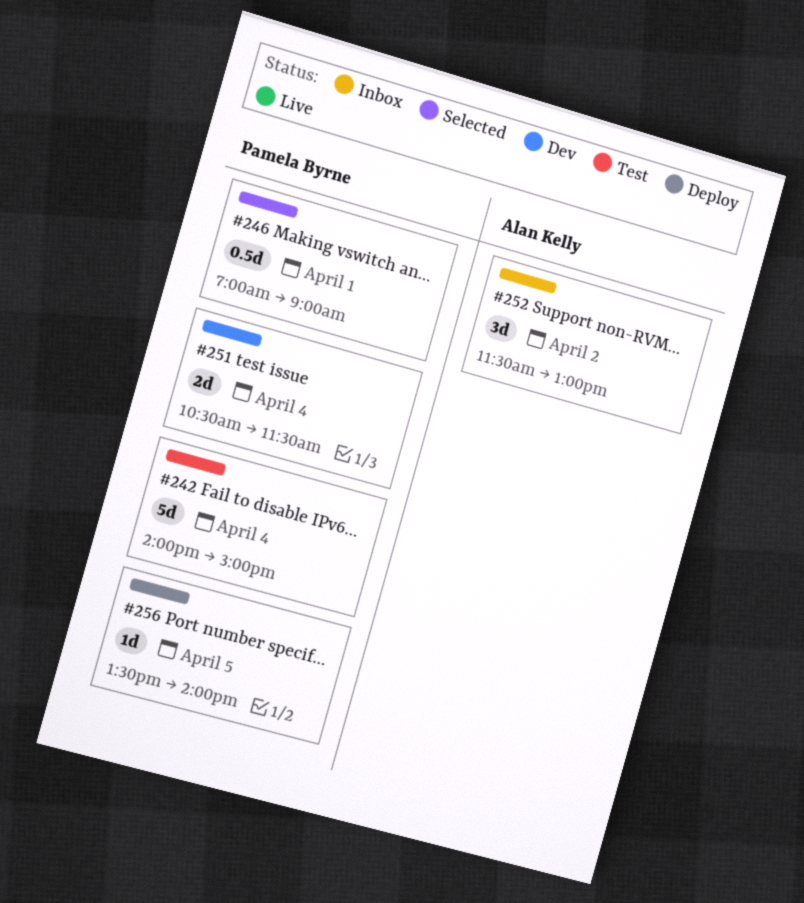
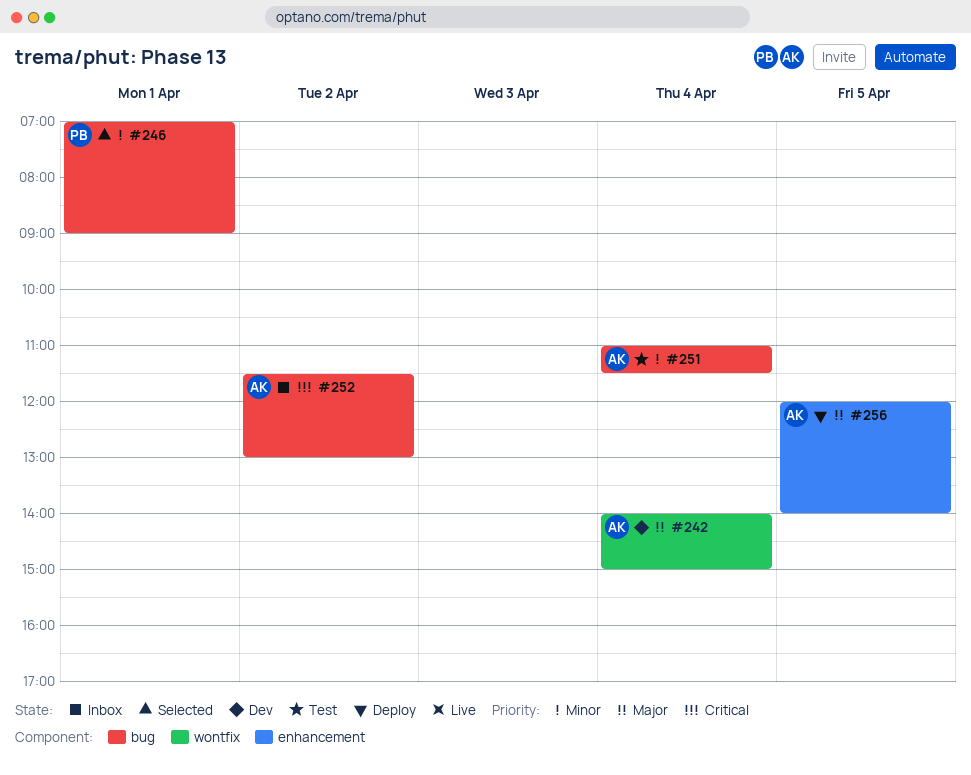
#242, status: Test -> Dev
#242, owner: Pamela Byrne -> Alan Kelly
#251, status: Dev -> Test
#251, owner: Pamela Byrne -> Alan Kelly
#251, begins: 10:30 -> 11:00
#256, owner: Pamela Byrne -> Alan Kelly
#256, begins: 13:30 -> 12:00

